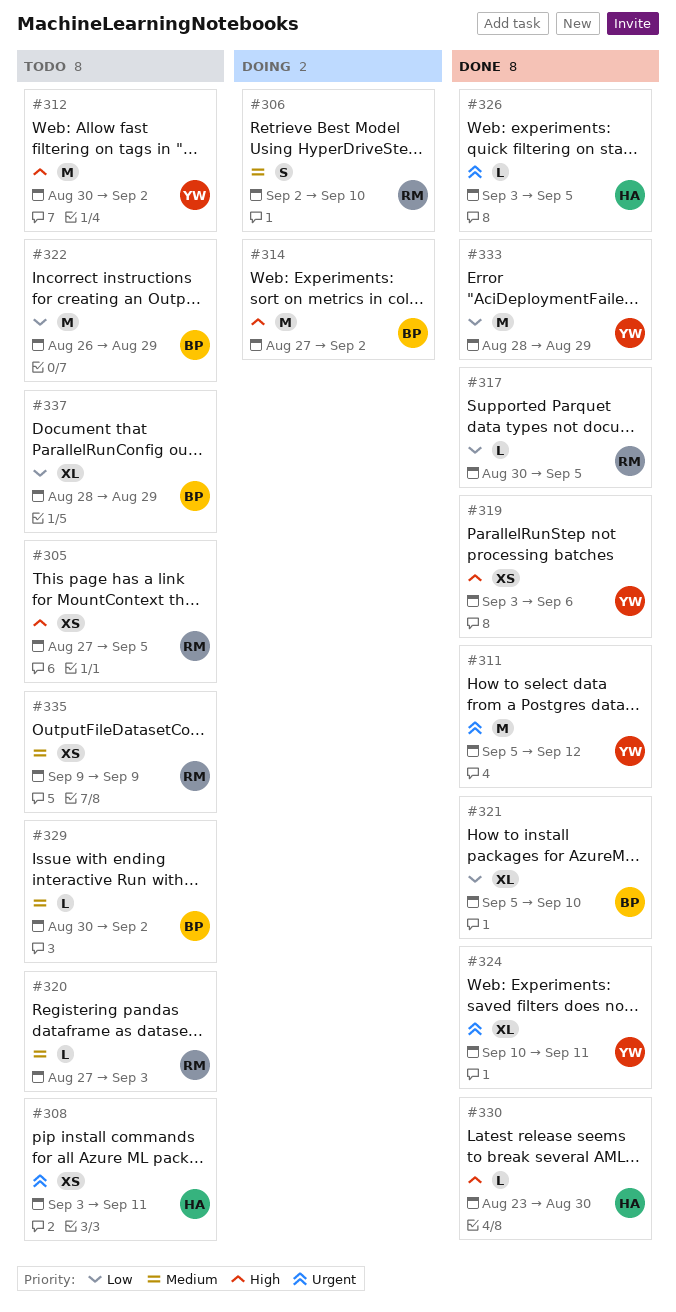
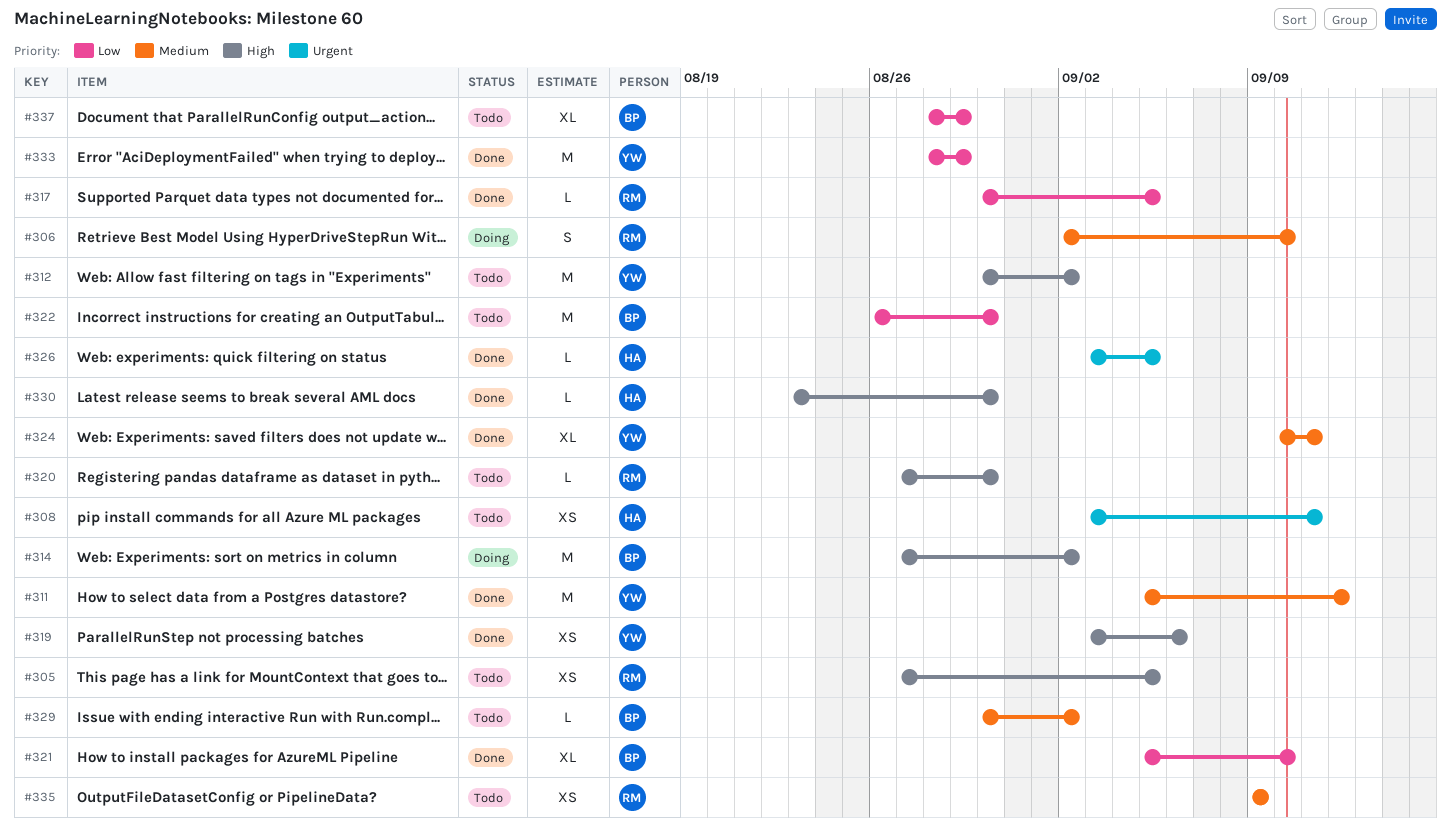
#311, priority: Urgent -> Medium
#320, priority: Medium -> High
#320, due: Sep 3 -> Aug 30
#322, due: Aug 29 -> Aug 30
#324, priority: Urgent -> Medium

